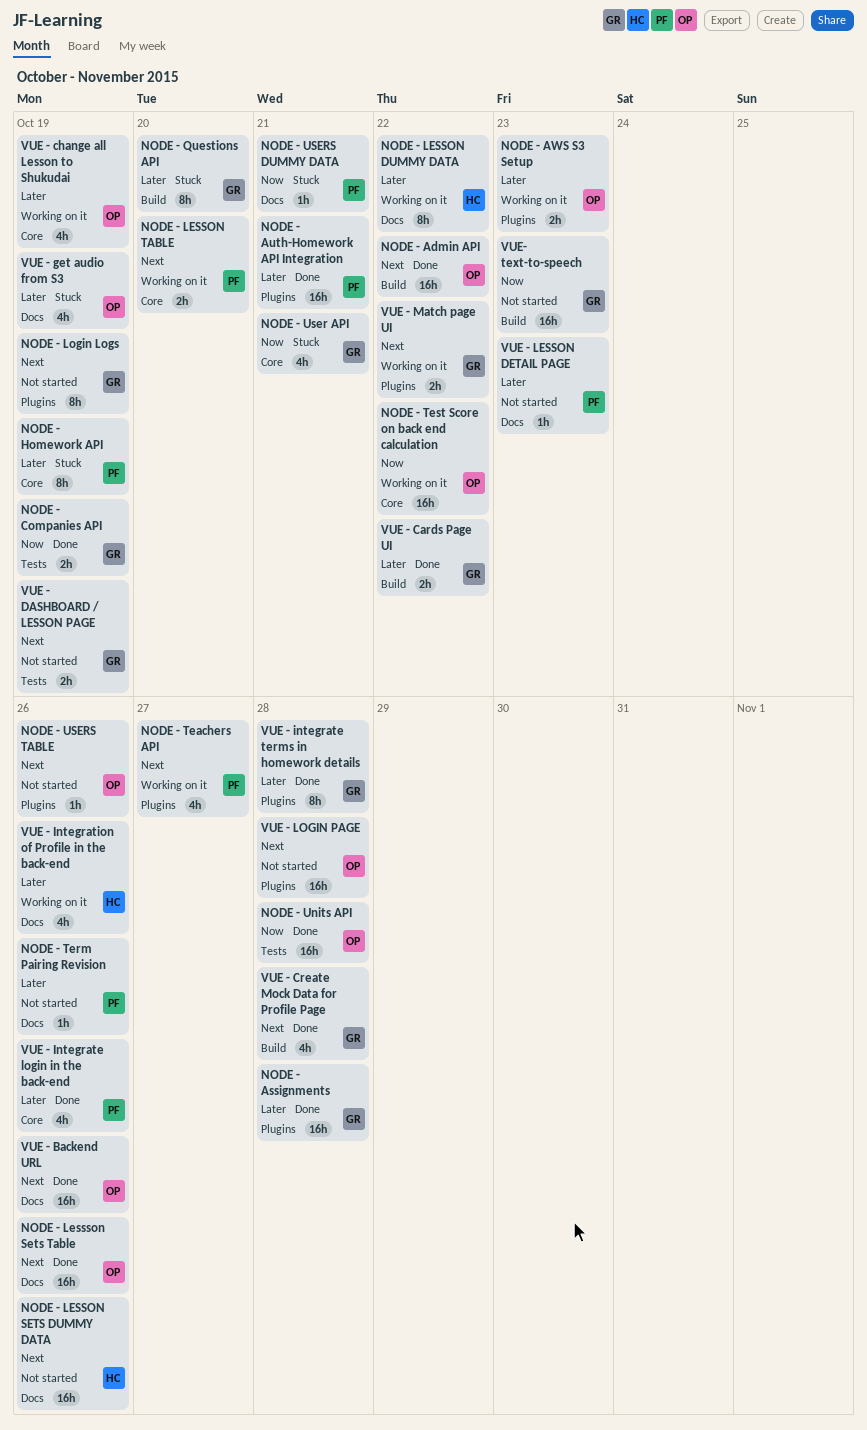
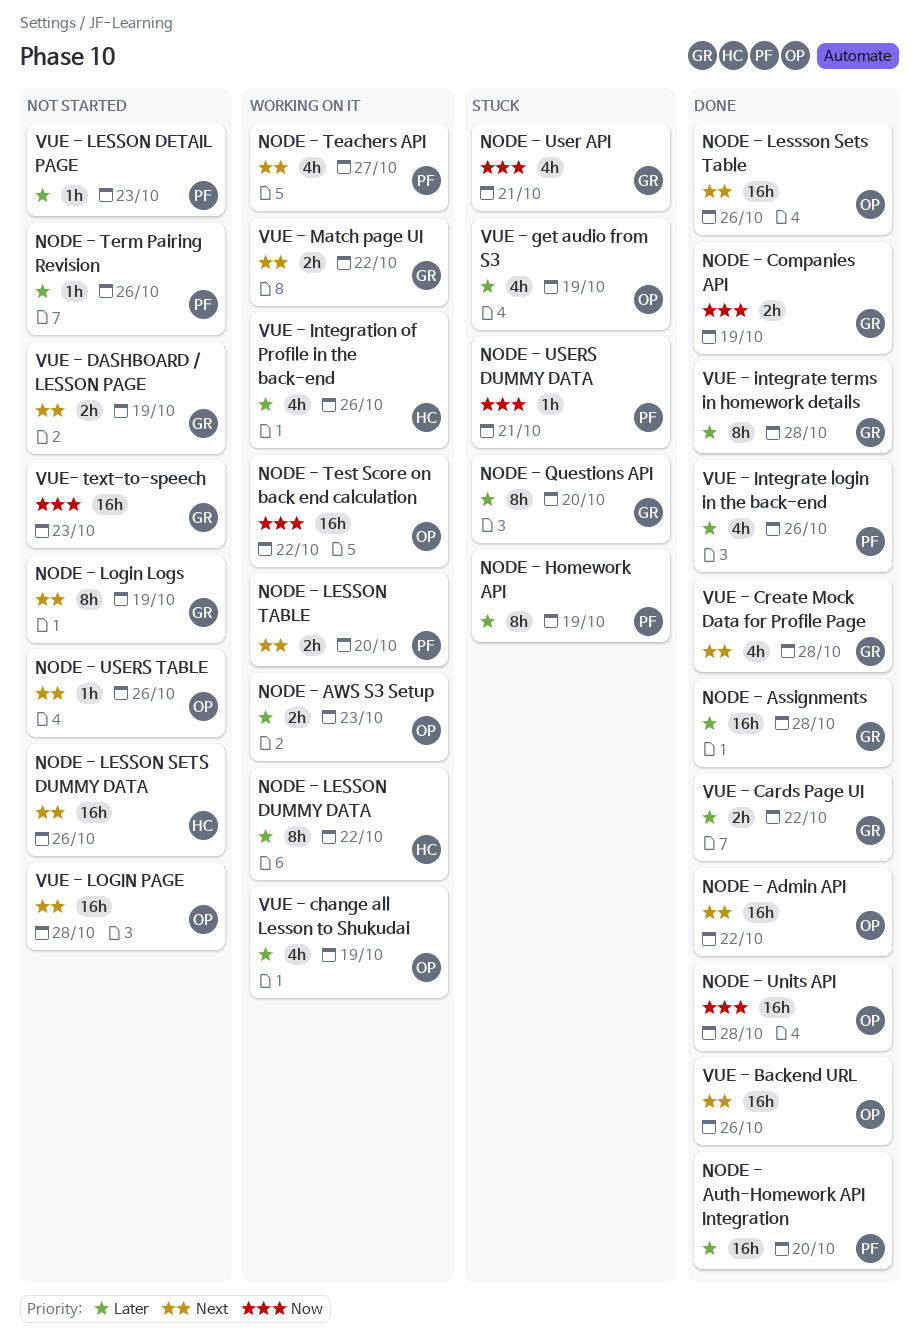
NODE - Auth-Homework API Integration, due: Oct 21 -> Oct 20

